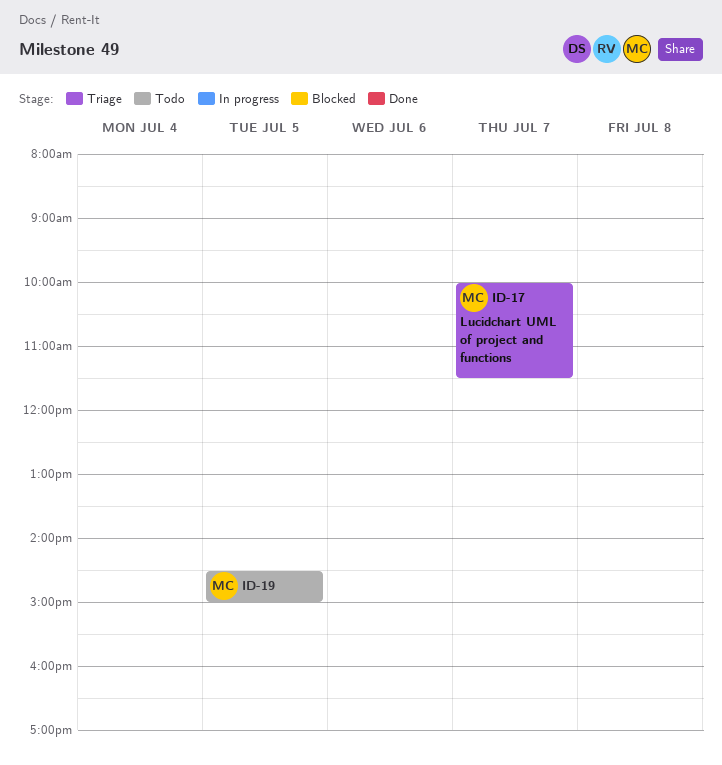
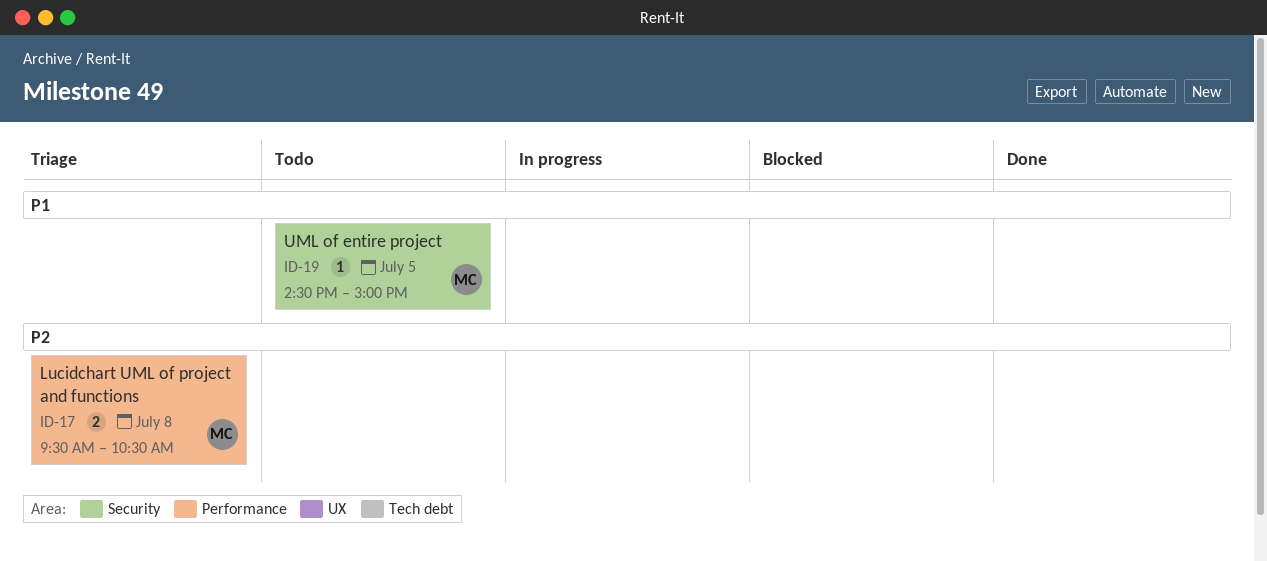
ID-17, day: Jul 7 -> Jul 8
ID-17, begins: 10:00 -> 09:30
ID-17, ends: 11:30 -> 10:30

